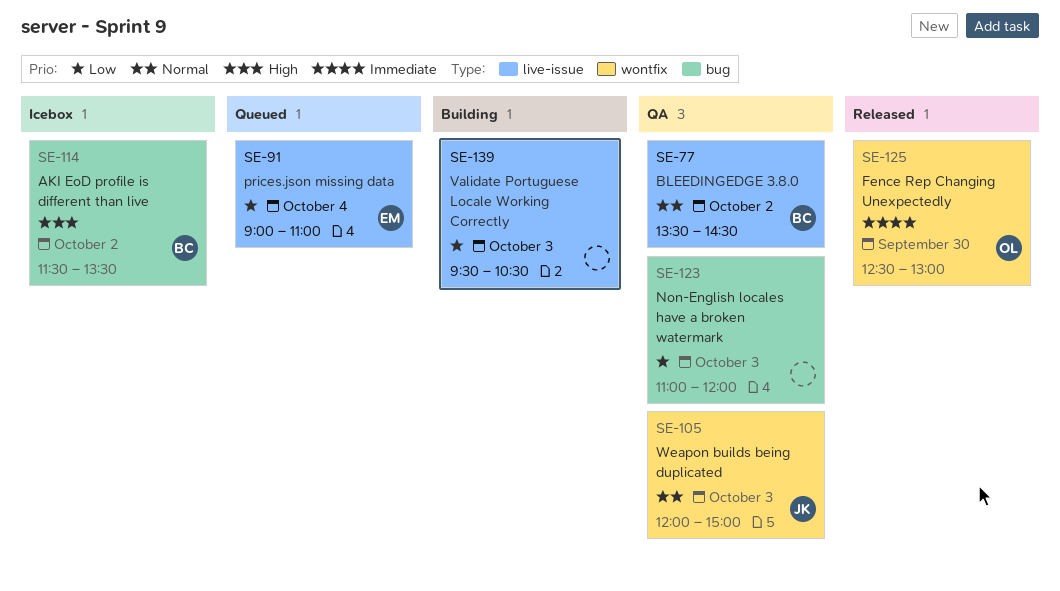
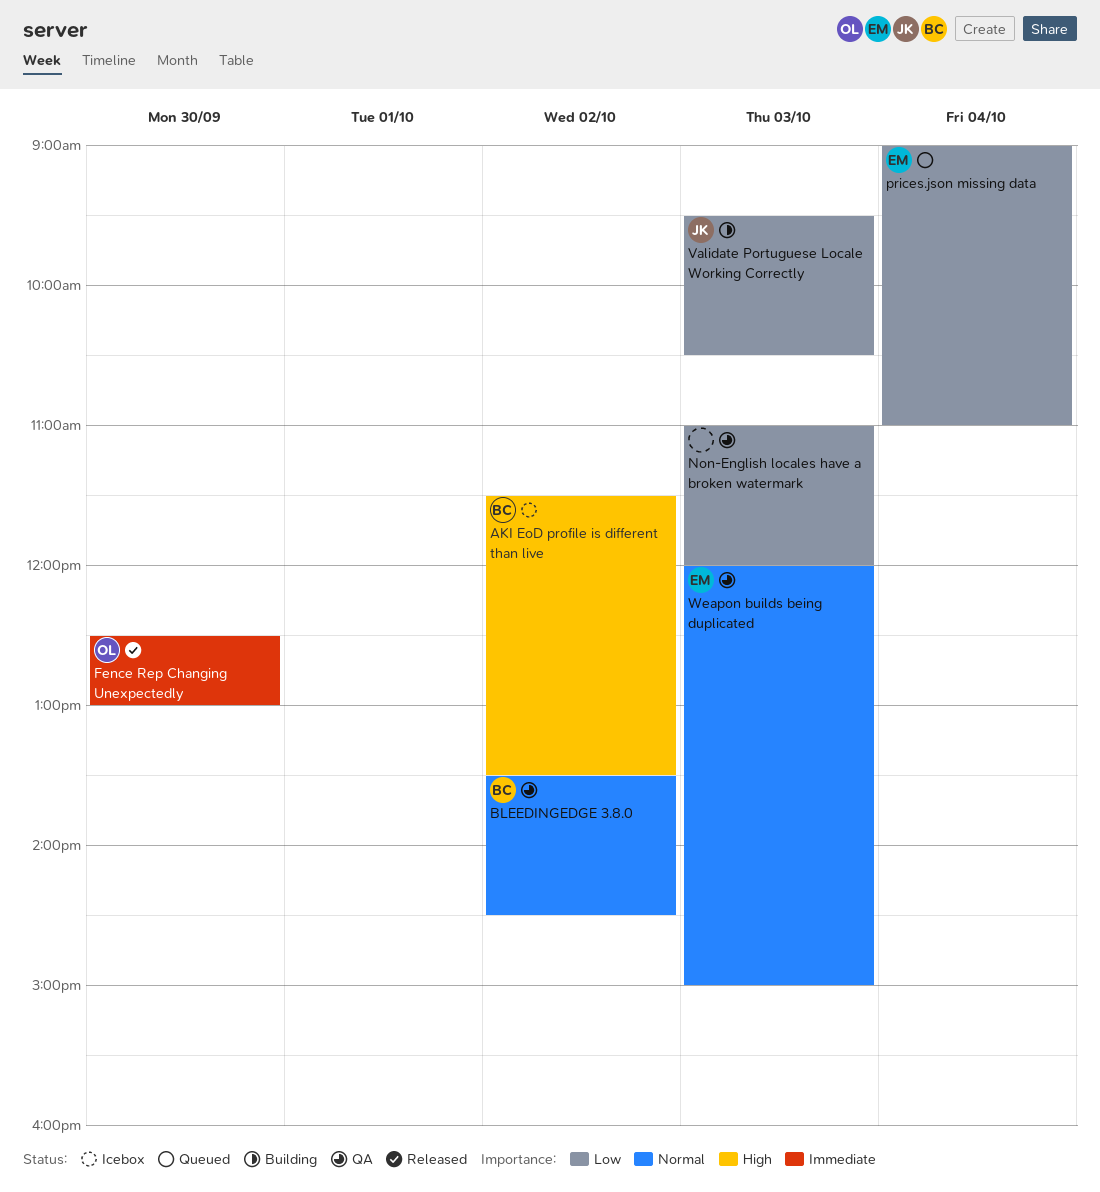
Validate Portuguese Locale Working Correctly, owner: none -> JK
Weapon builds being duplicated, owner: JK -> EM

